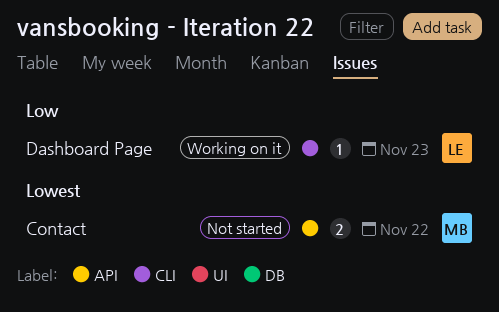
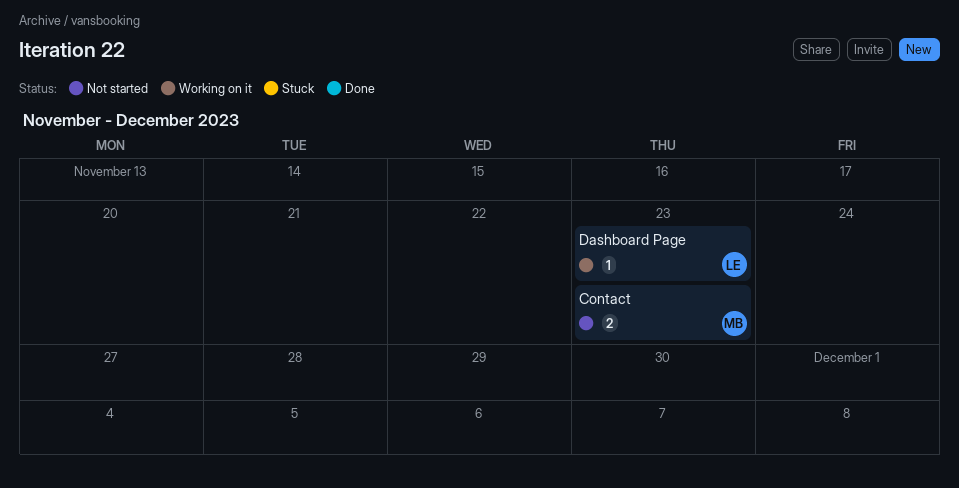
Contact, due: Nov 22 -> Nov 23

